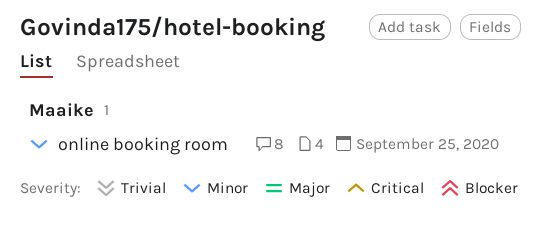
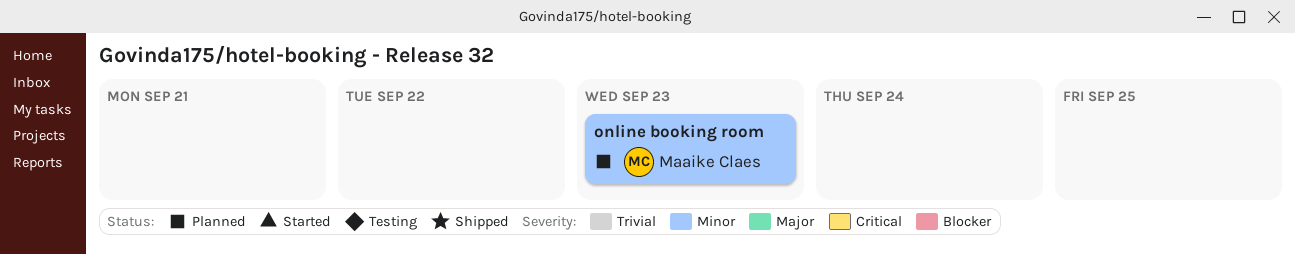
online booking room, due: Sep 25 -> Sep 23

